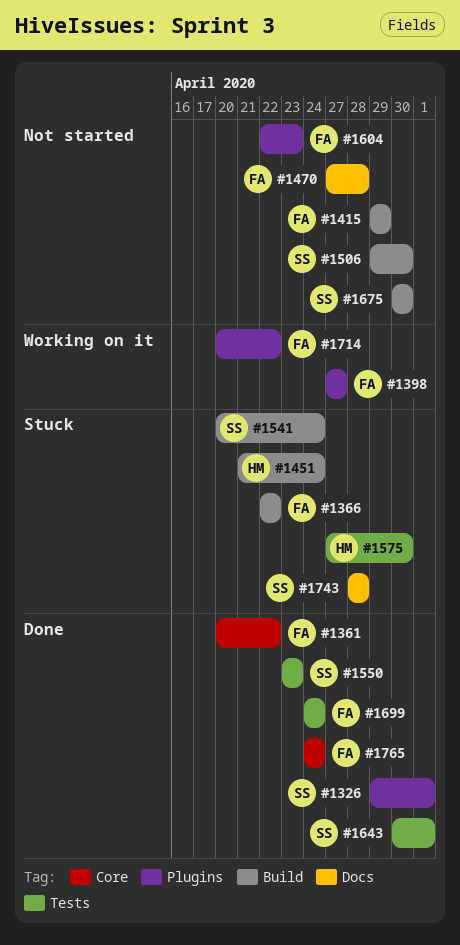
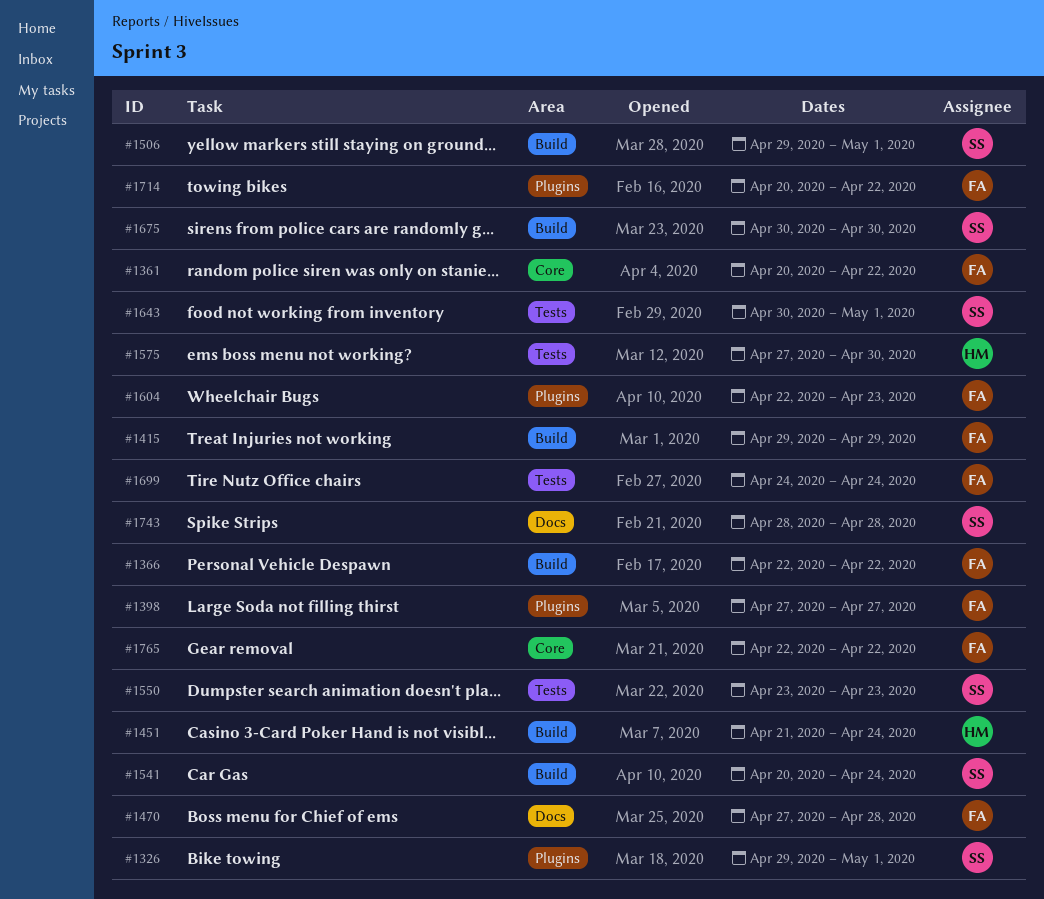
#1506, due: Apr 30 -> May 1
#1765, start: Apr 24 -> Apr 22
#1765, due: Apr 24 -> Apr 22

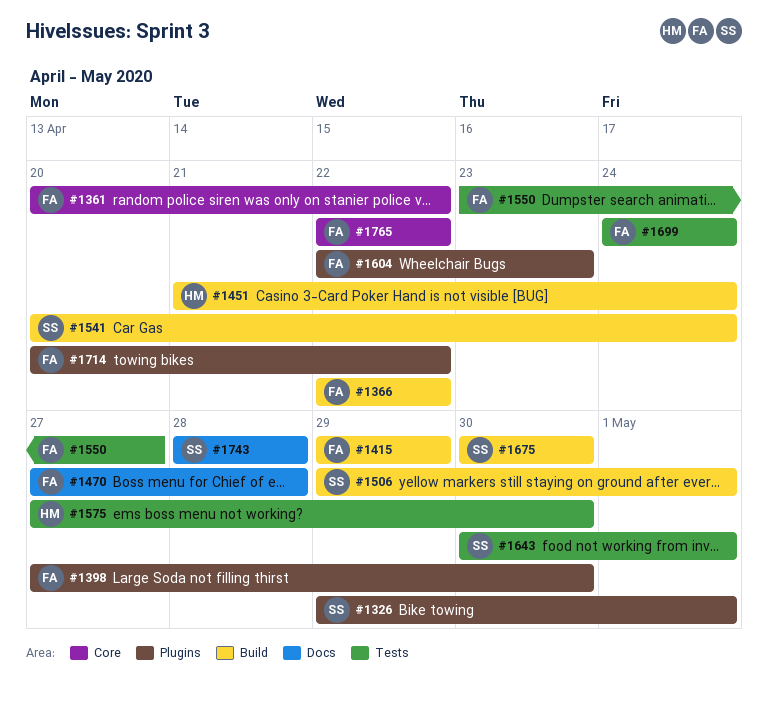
#1398, due: Apr 27 -> Apr 30
#1550, owner: SS -> FA
#1550, due: Apr 23 -> Apr 27

